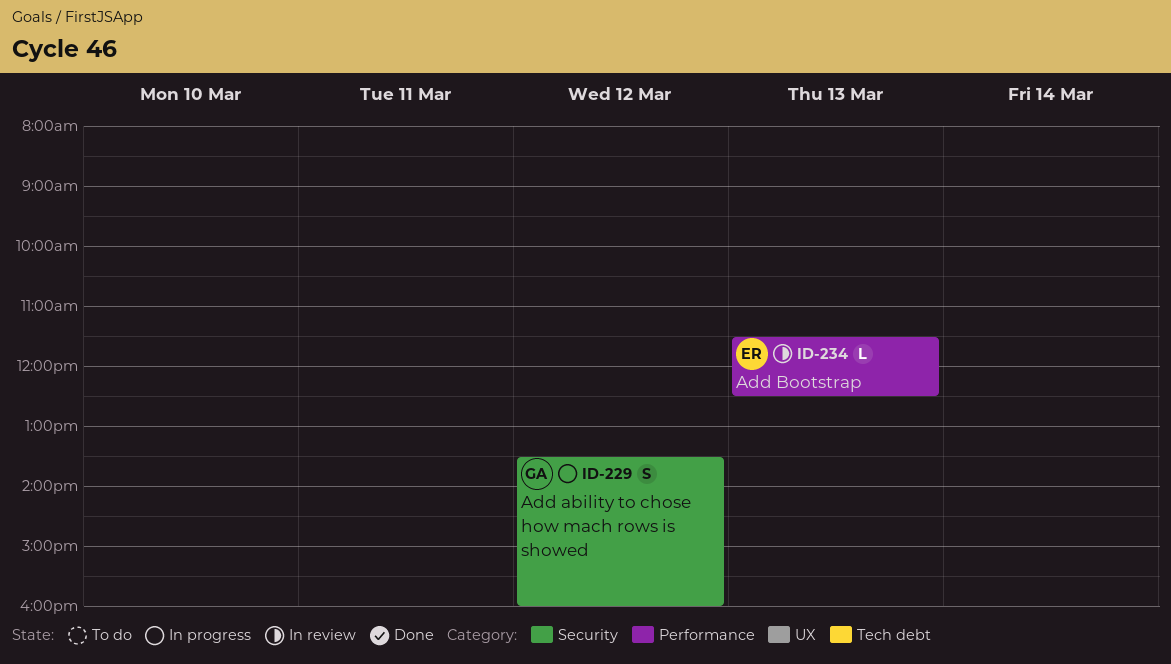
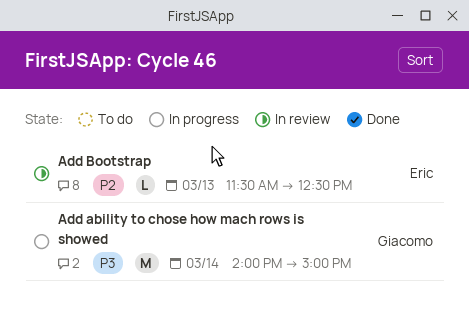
Add ability to chose how mach rows is showed, estimate: S -> M
Add ability to chose how mach rows is showed, day: Mar 12 -> Mar 14
Add ability to chose how mach rows is showed, begins: 13:30 -> 14:00
Add ability to chose how mach rows is showed, ends: 16:00 -> 15:00

